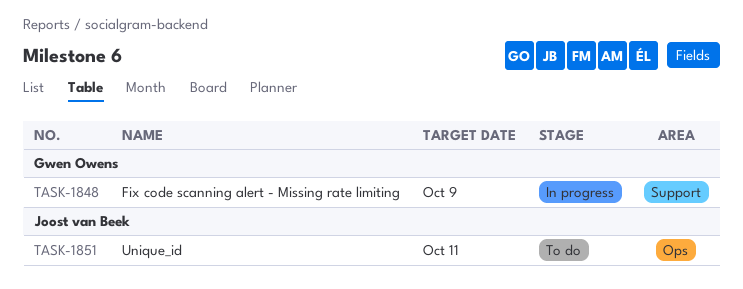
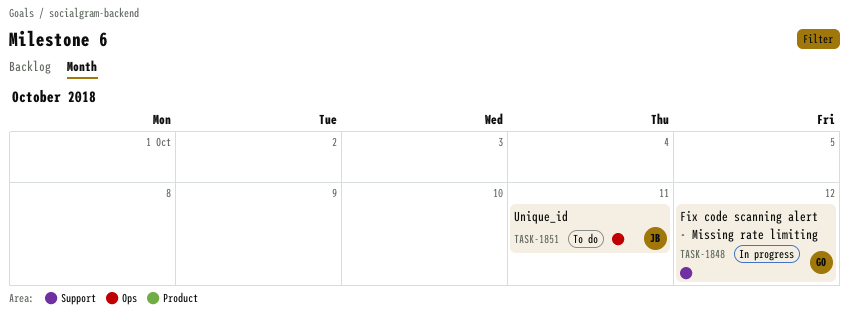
TASK-1848, due: Oct 9 -> Oct 12

